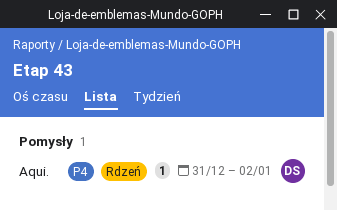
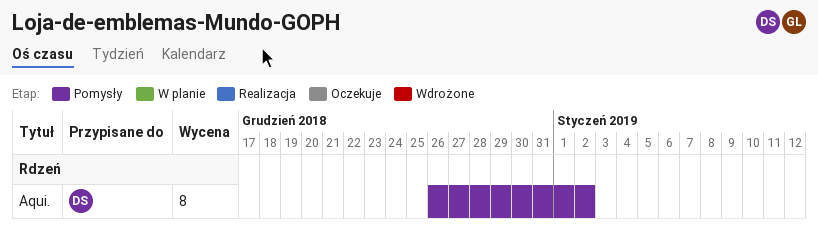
Aqui., estimate: 1 -> 8
Aqui., start: Dec 31 -> Dec 26

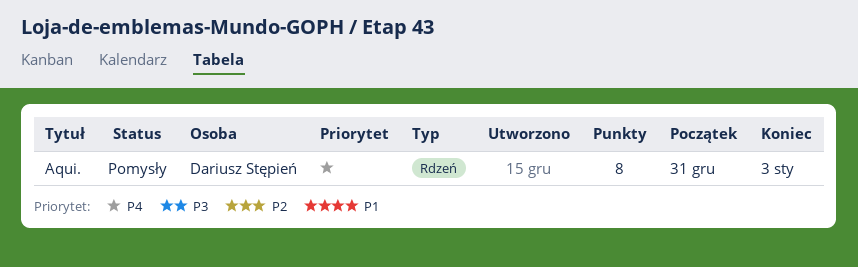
Aqui., start: Dec 26 -> Dec 31
Aqui., due: Jan 2 -> Jan 3

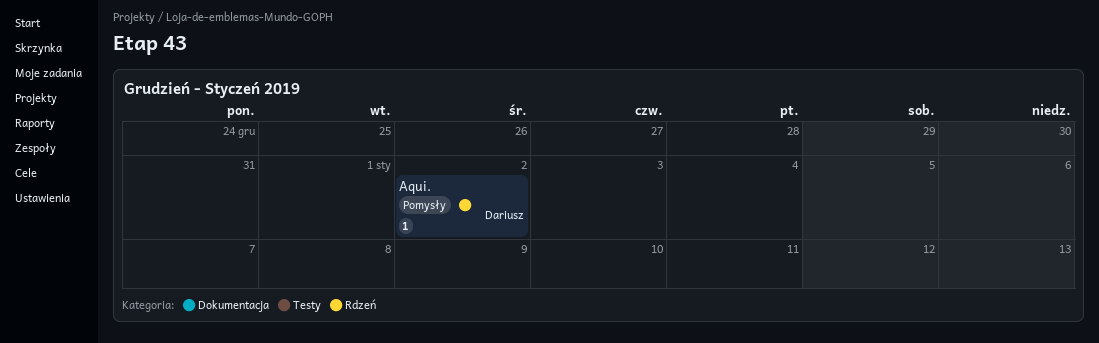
Aqui., estimate: 8 -> 1
Aqui., due: Jan 3 -> Jan 2

